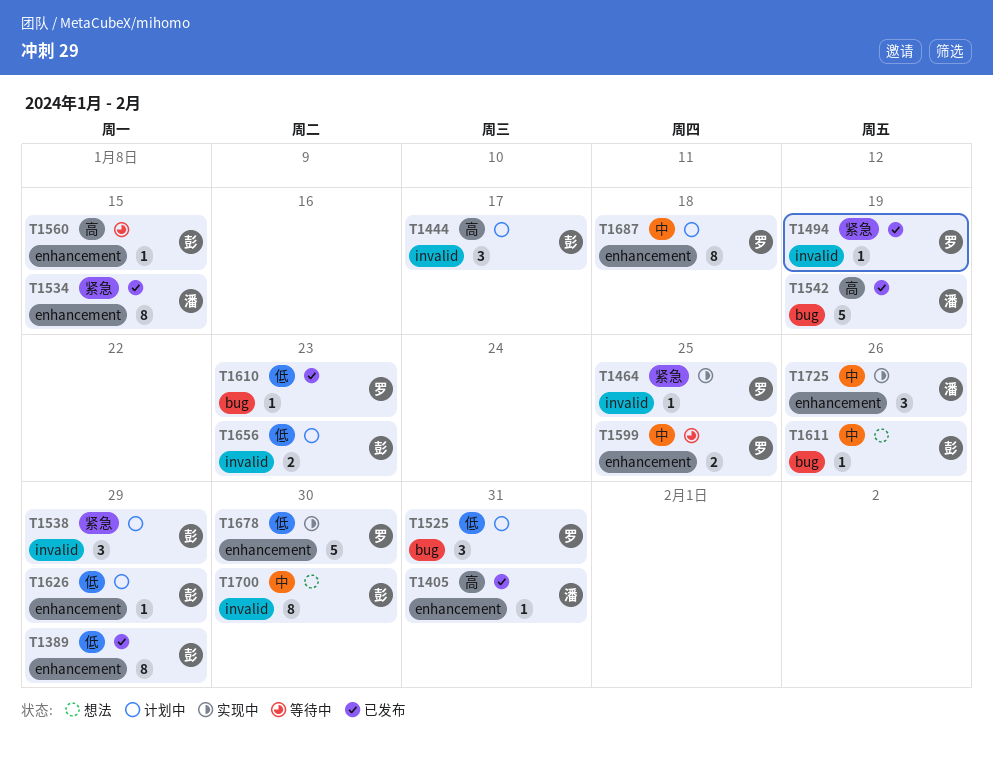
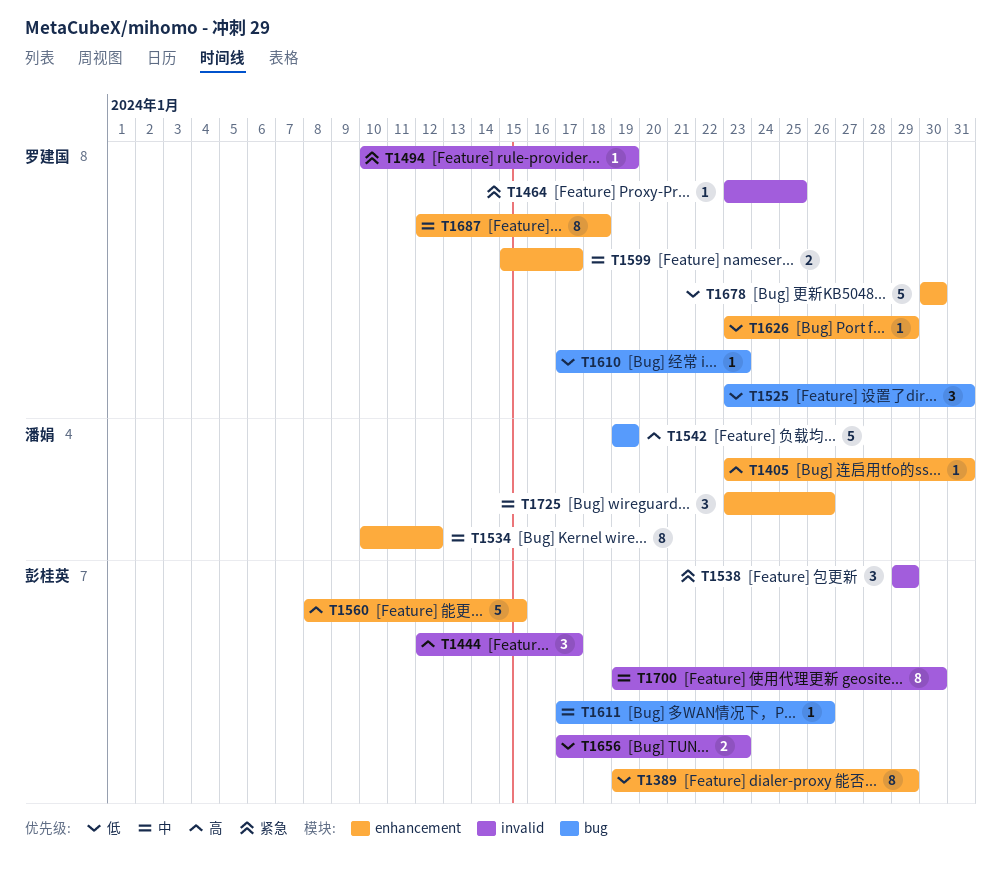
T1534, priority: 紧急 -> 中
T1534, due: Jan 15 -> Jan 12
T1560, estimate: 1 -> 5
T1599, due: Jan 25 -> Jan 17
T1626, owner: 彭桂英 -> 罗建国

